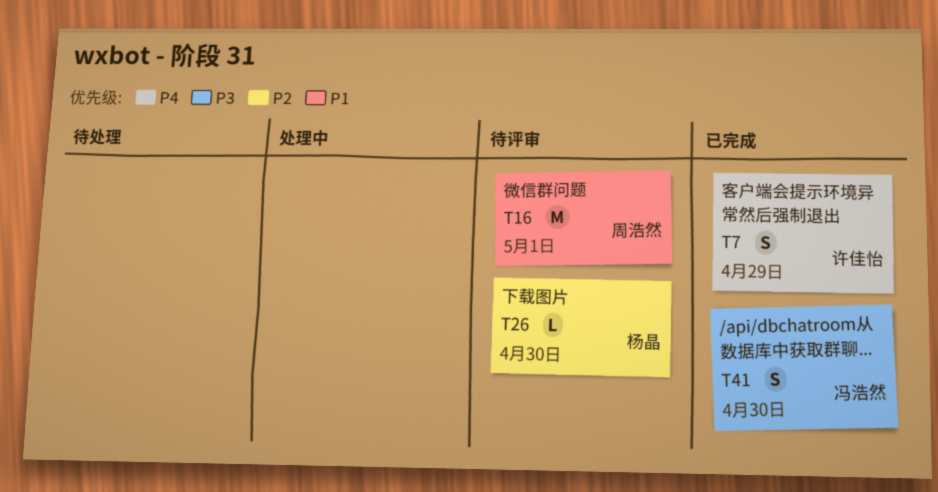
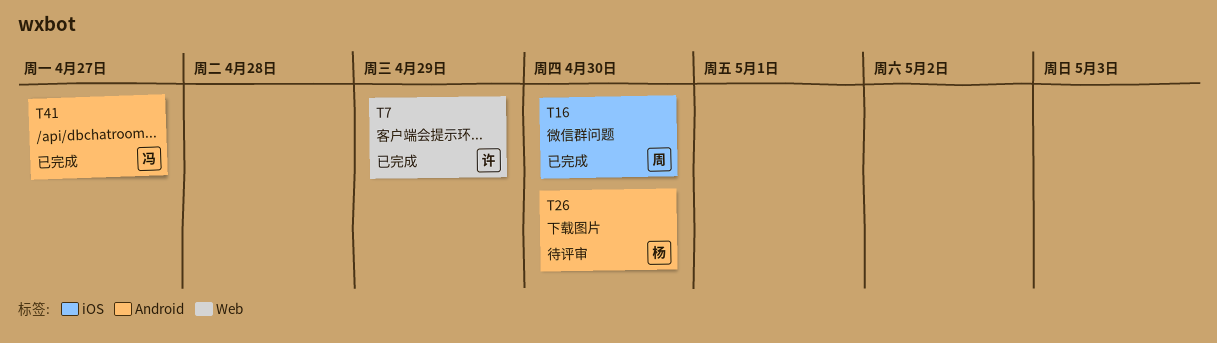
T16, status: 待评审 -> 已完成
T16, due: May 1 -> Apr 30
T41, due: Apr 30 -> Apr 27

